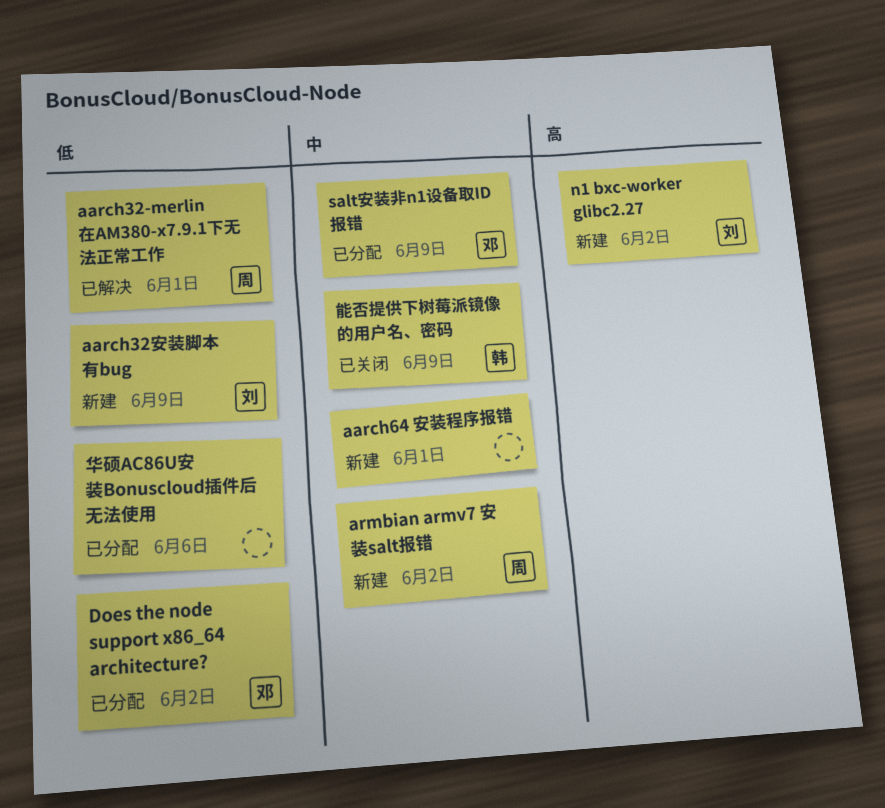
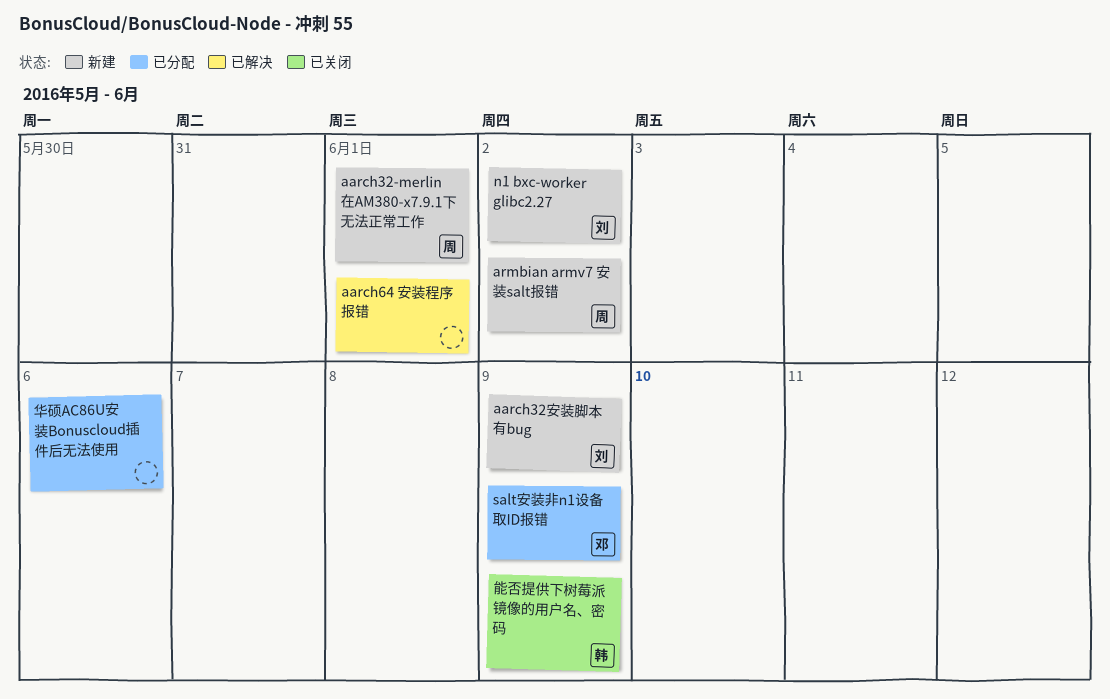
aarch32-merlin在AM380-x7.9.1下无法正常工作, status: 已解决 -> 新建
aarch64 安装程序报错, status: 新建 -> 已解决
Does the node support x86_64 architecture?: present -> none

